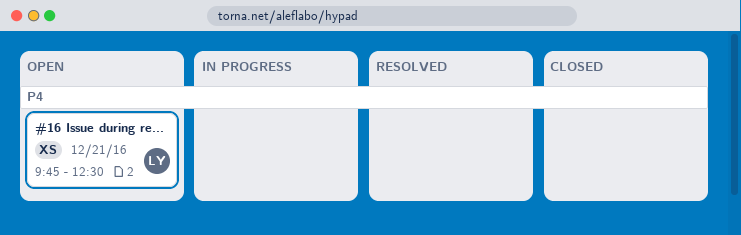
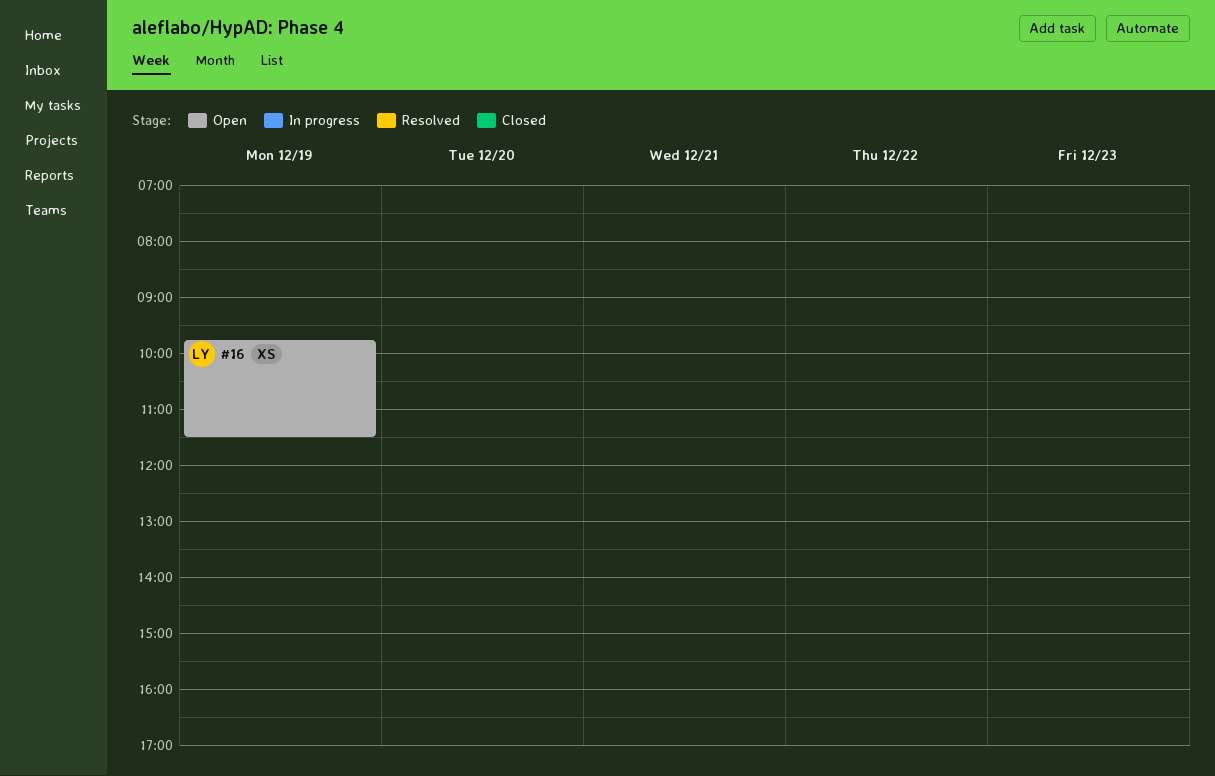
#16, day: Dec 21 -> Dec 19
#16, ends: 12:30 -> 11:30

